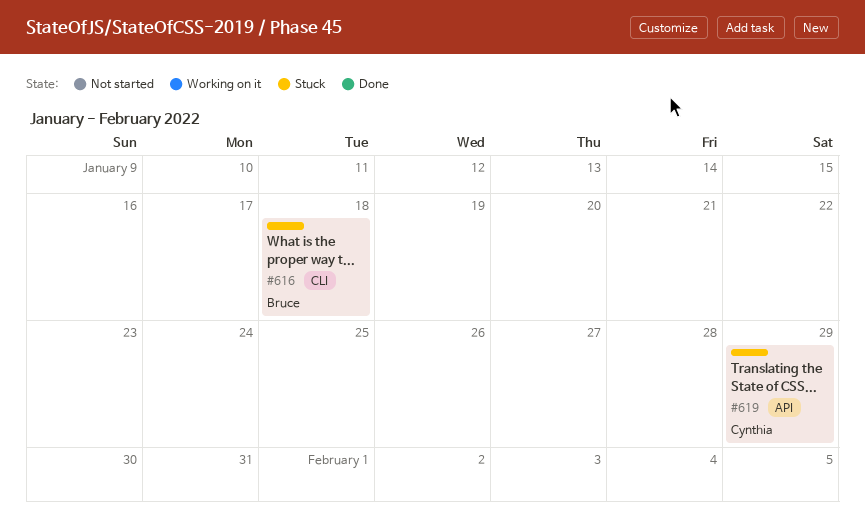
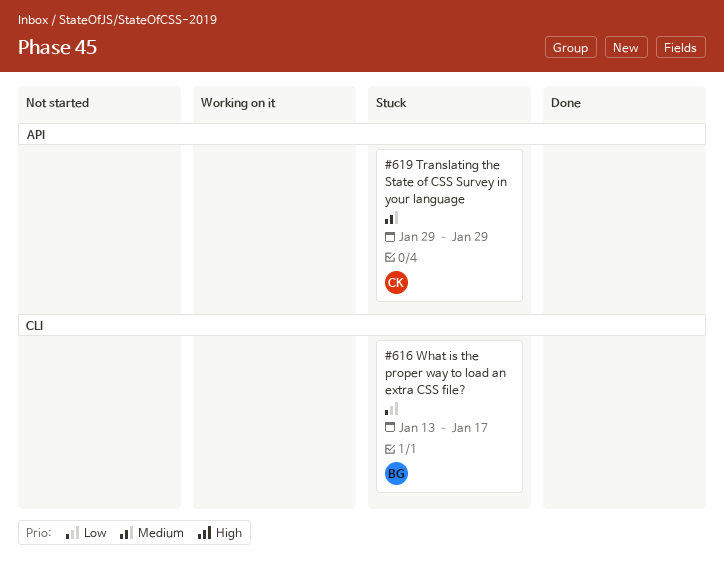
#616, due: Jan 18 -> Jan 17

